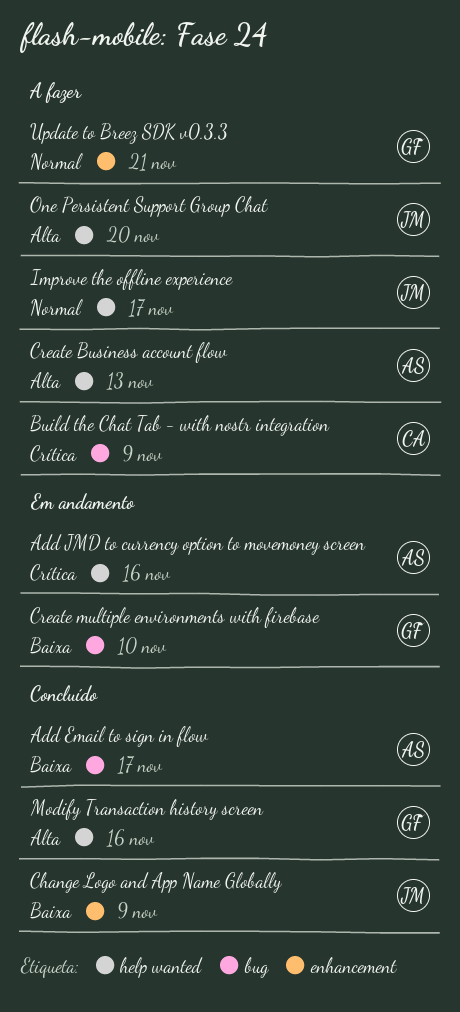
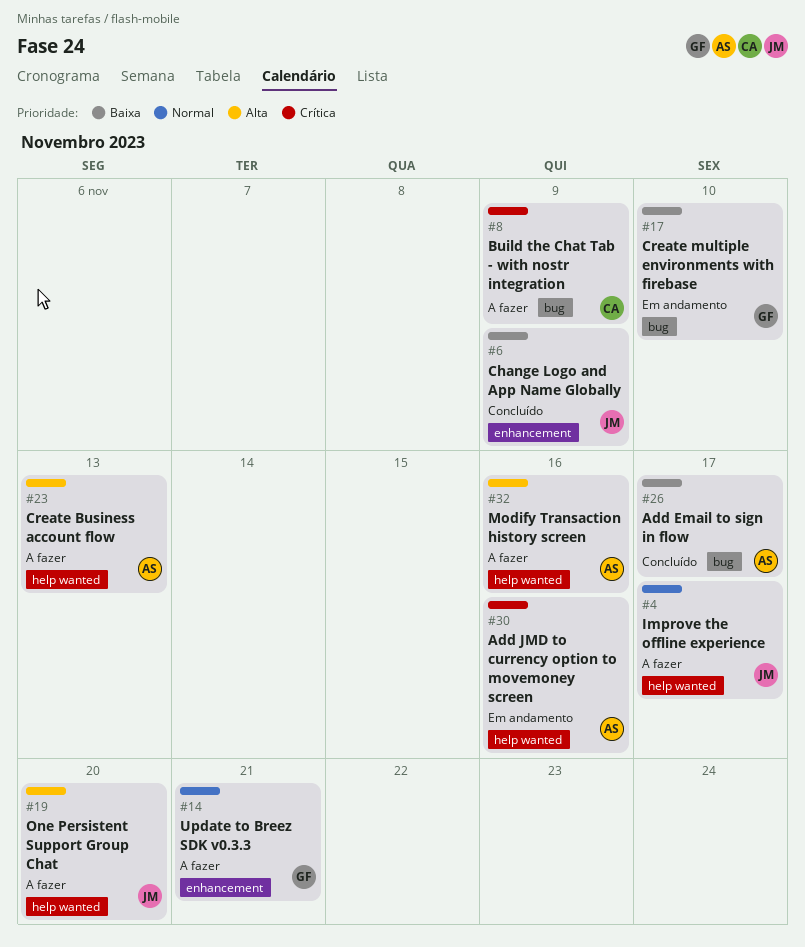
Modify Transaction history screen, status: Concluído -> A fazer
Modify Transaction history screen, owner: GF -> AS

